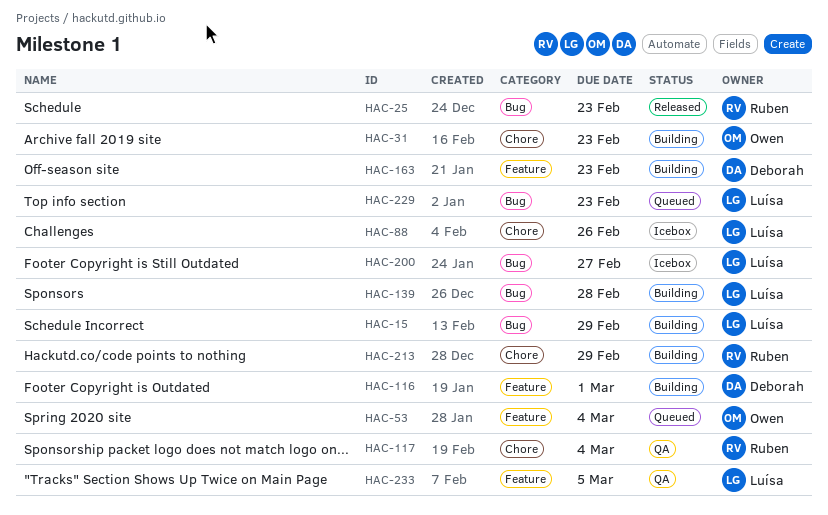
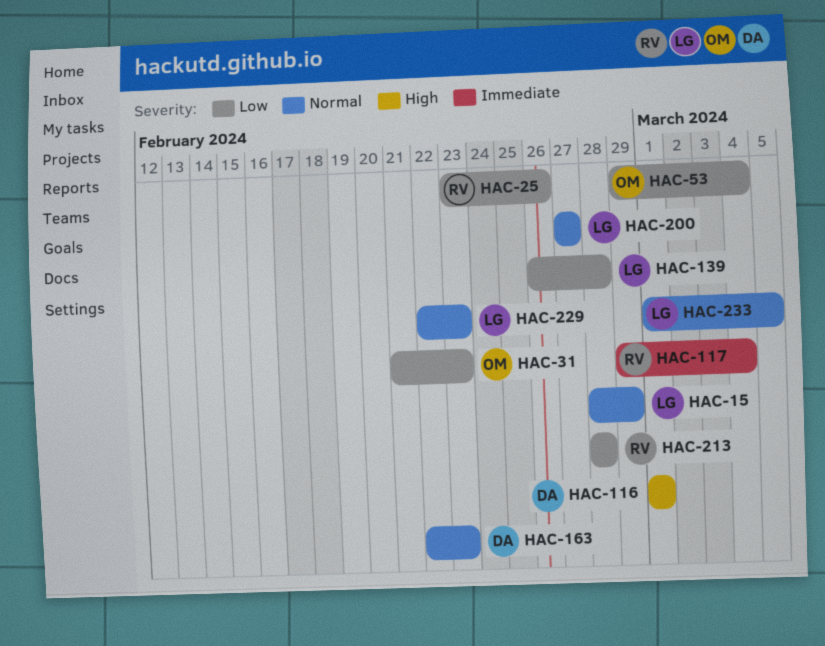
HAC-25, due: Feb 23 -> Feb 26
HAC-88: present -> none
HAC-213, due: Feb 29 -> Feb 28

